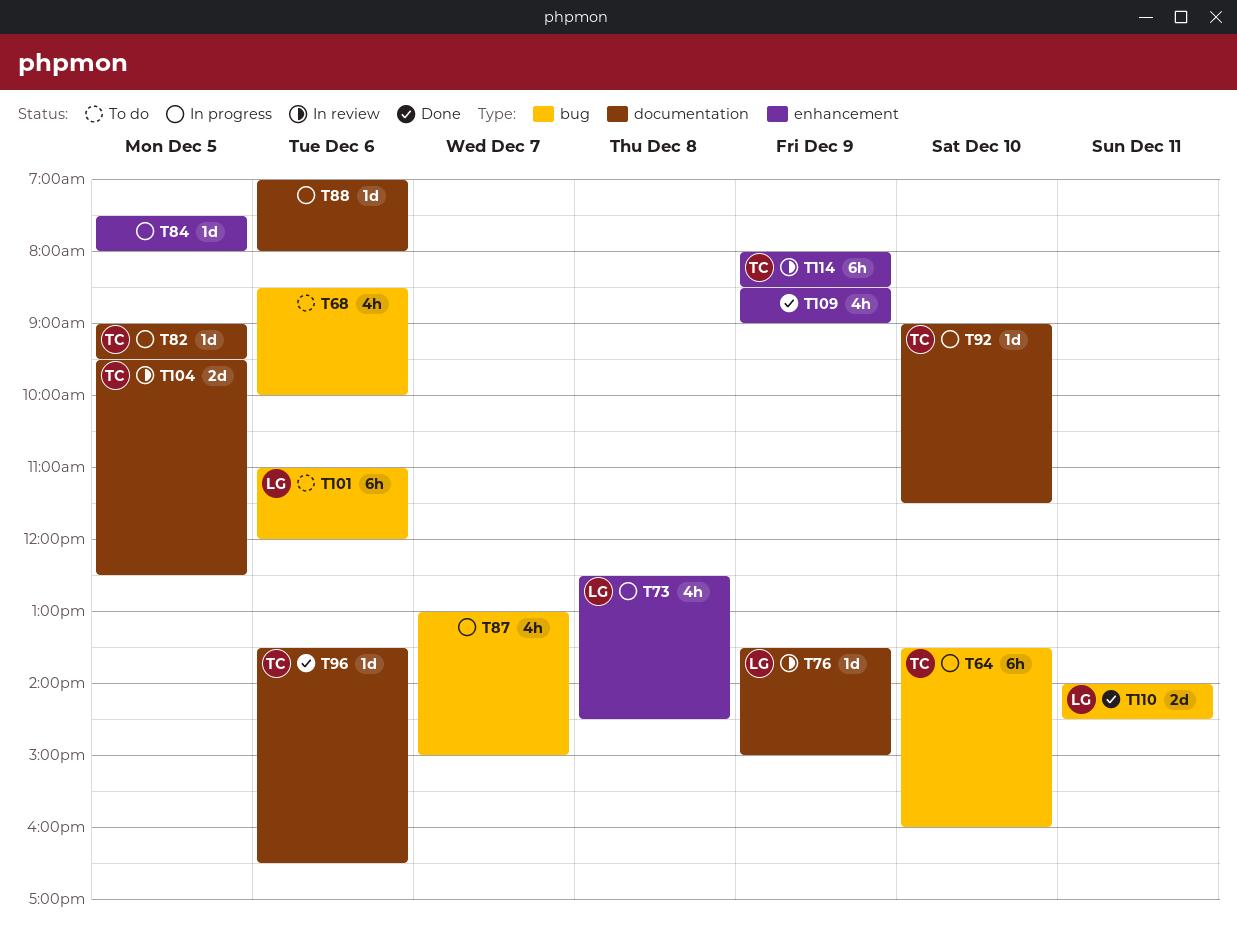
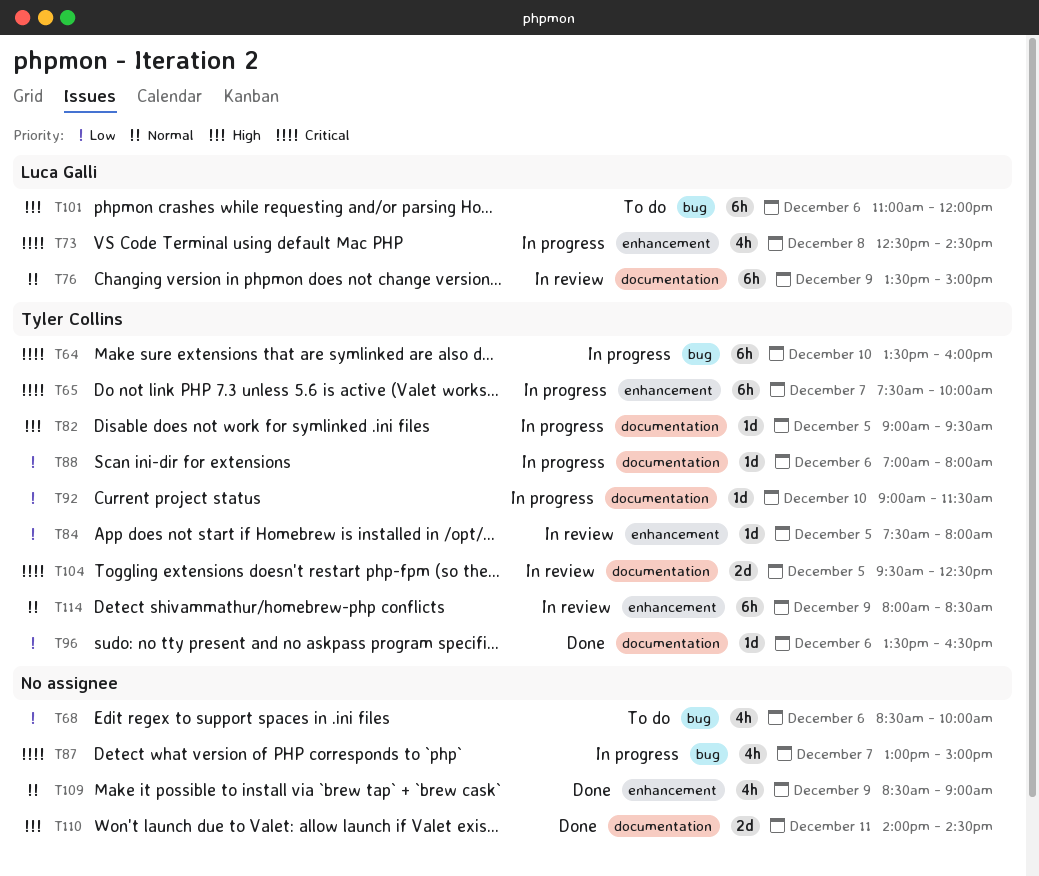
T65: none -> present
T76, estimate: 1d -> 6h
T84, status: In progress -> In review
T84, owner: none -> Tyler Collins
T88, owner: none -> Tyler Collins
T110, owner: Luca Galli -> none
T110, label: bug -> documentation

